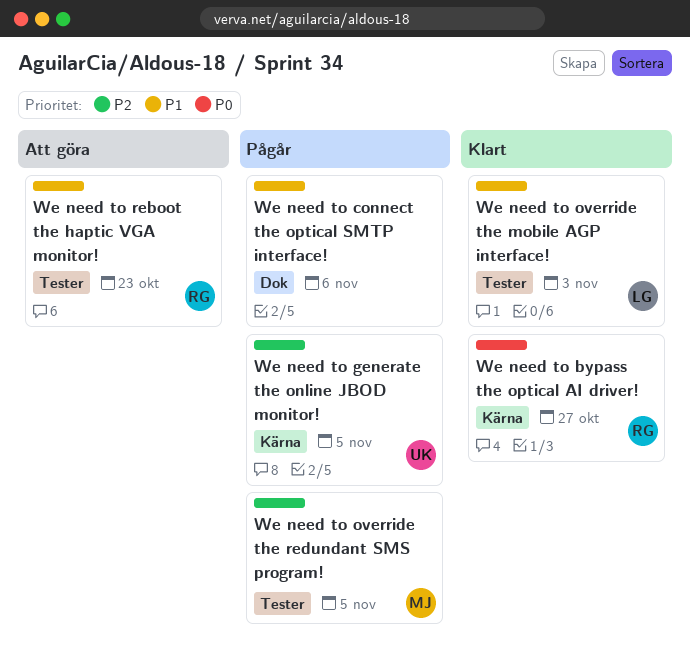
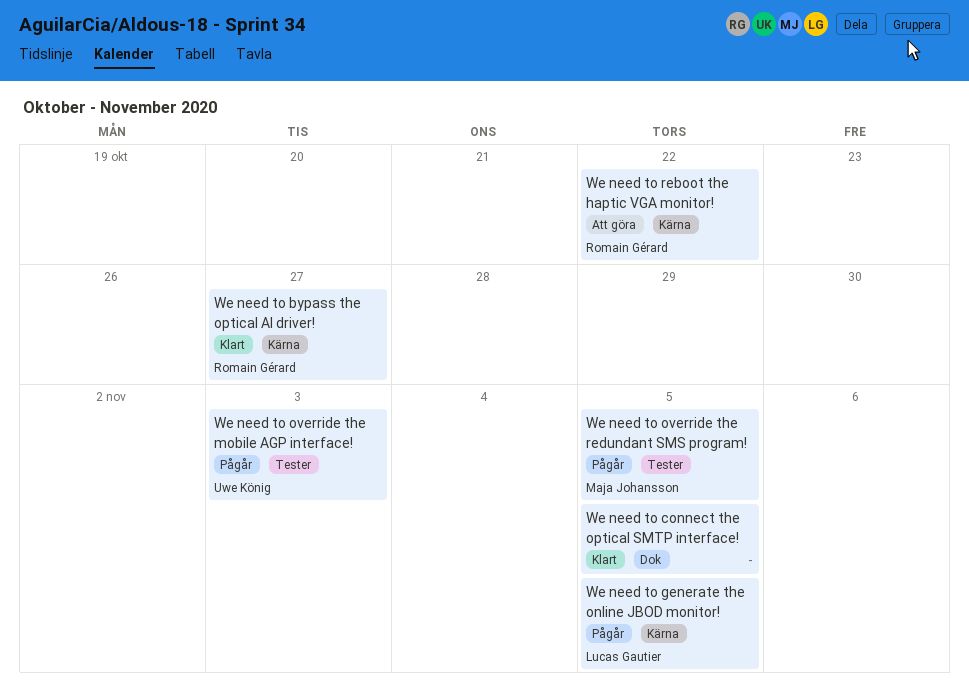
We need to connect the optical SMTP interface!, status: Pågår -> Klart
We need to connect the optical SMTP interface!, due: Nov 6 -> Nov 5
We need to generate the online JBOD monitor!, owner: Uwe König -> Lucas Gautier
We need to override the mobile AGP interface!, status: Klart -> Pågår
We need to override the mobile AGP interface!, owner: Lucas Gautier -> Uwe König
We need to reboot the haptic VGA monitor!, label: Tester -> Kärna
We need to reboot the haptic VGA monitor!, due: Oct 23 -> Oct 22

